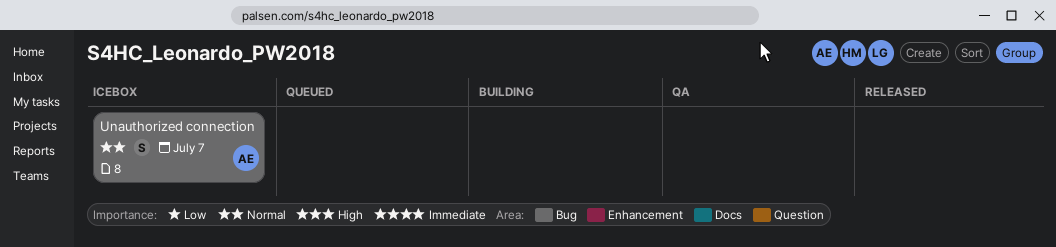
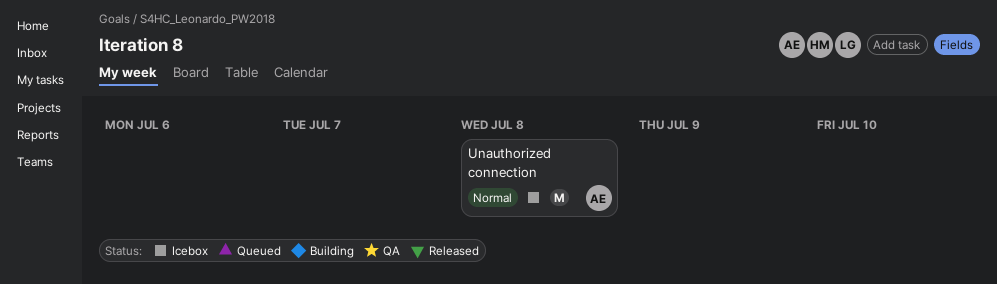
Unauthorized connection, estimate: S -> M
Unauthorized connection, due: Jul 7 -> Jul 8

